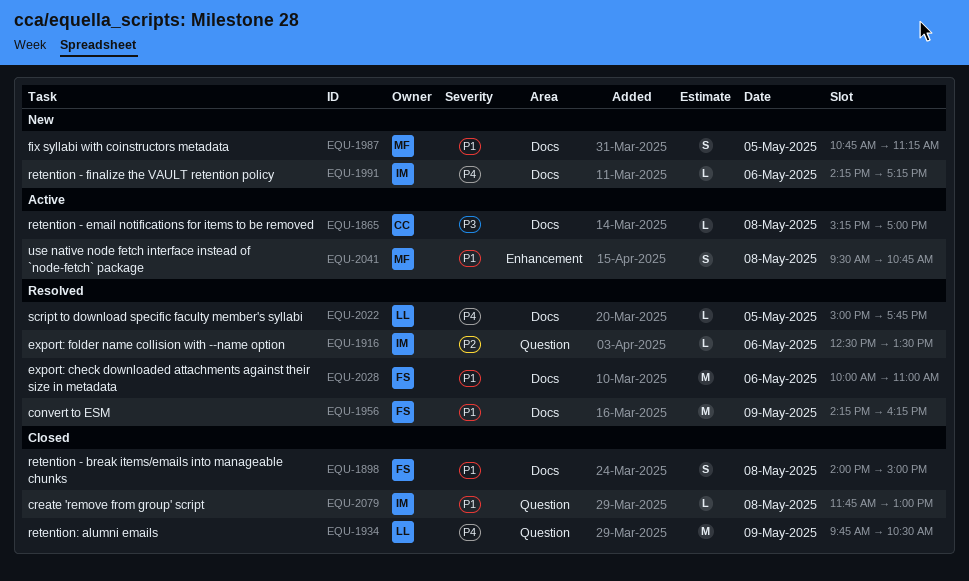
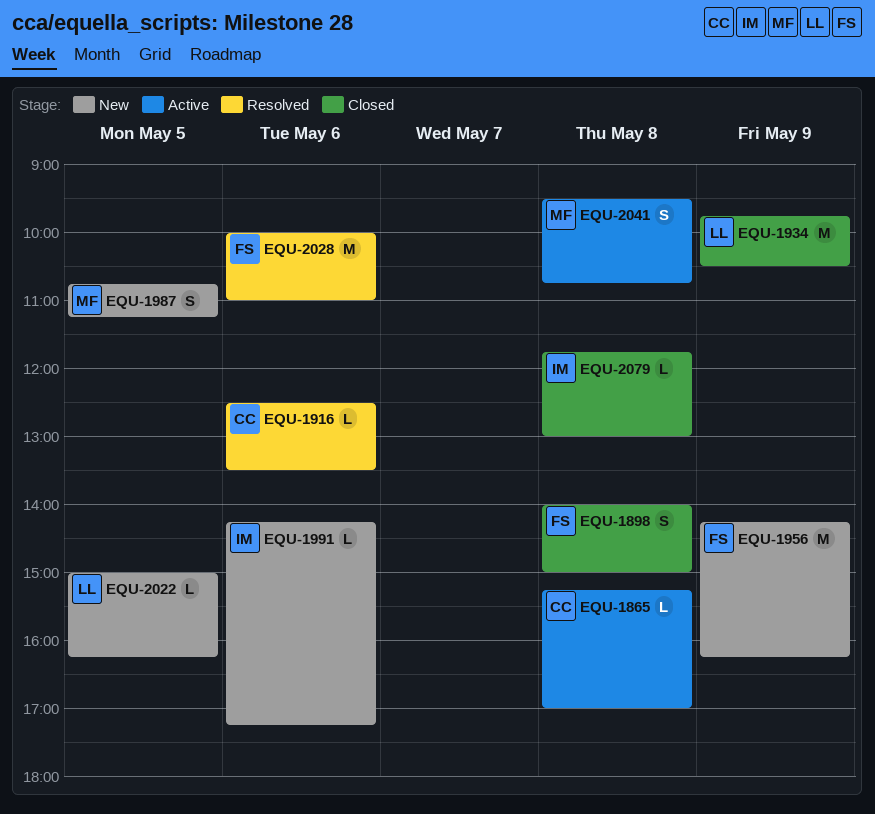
EQU-1916, owner: IM -> CC
EQU-1956, status: Resolved -> New
EQU-2022, status: Resolved -> New
EQU-2022, ends: 17:45 -> 16:15

